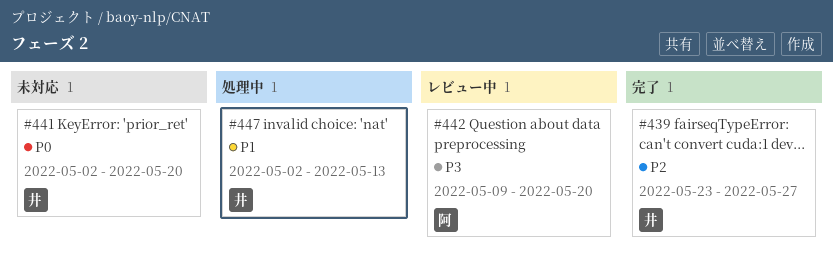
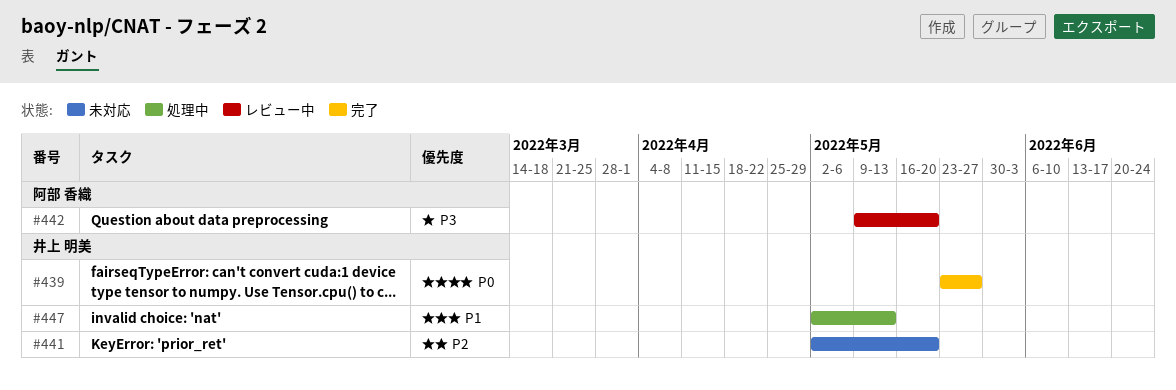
#439, priority: P2 -> P0
#441, priority: P0 -> P2

